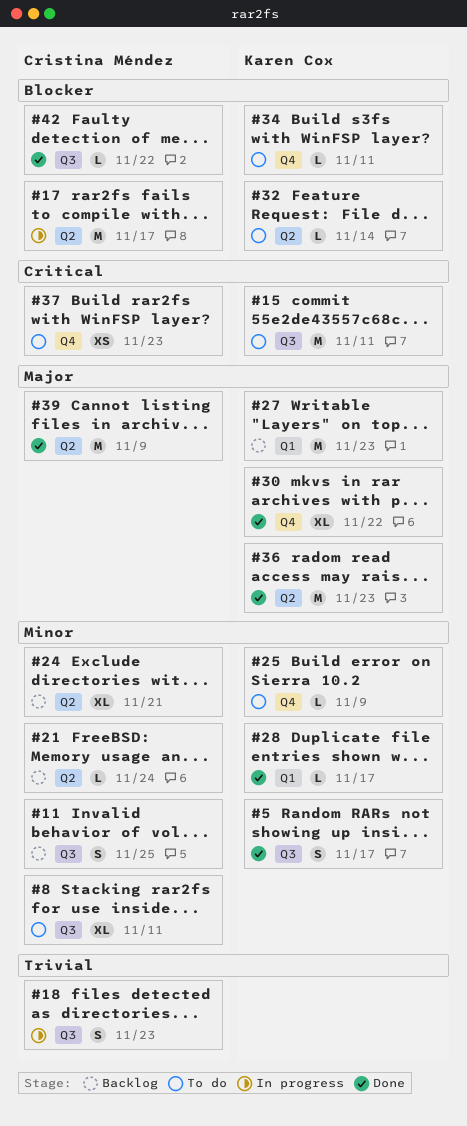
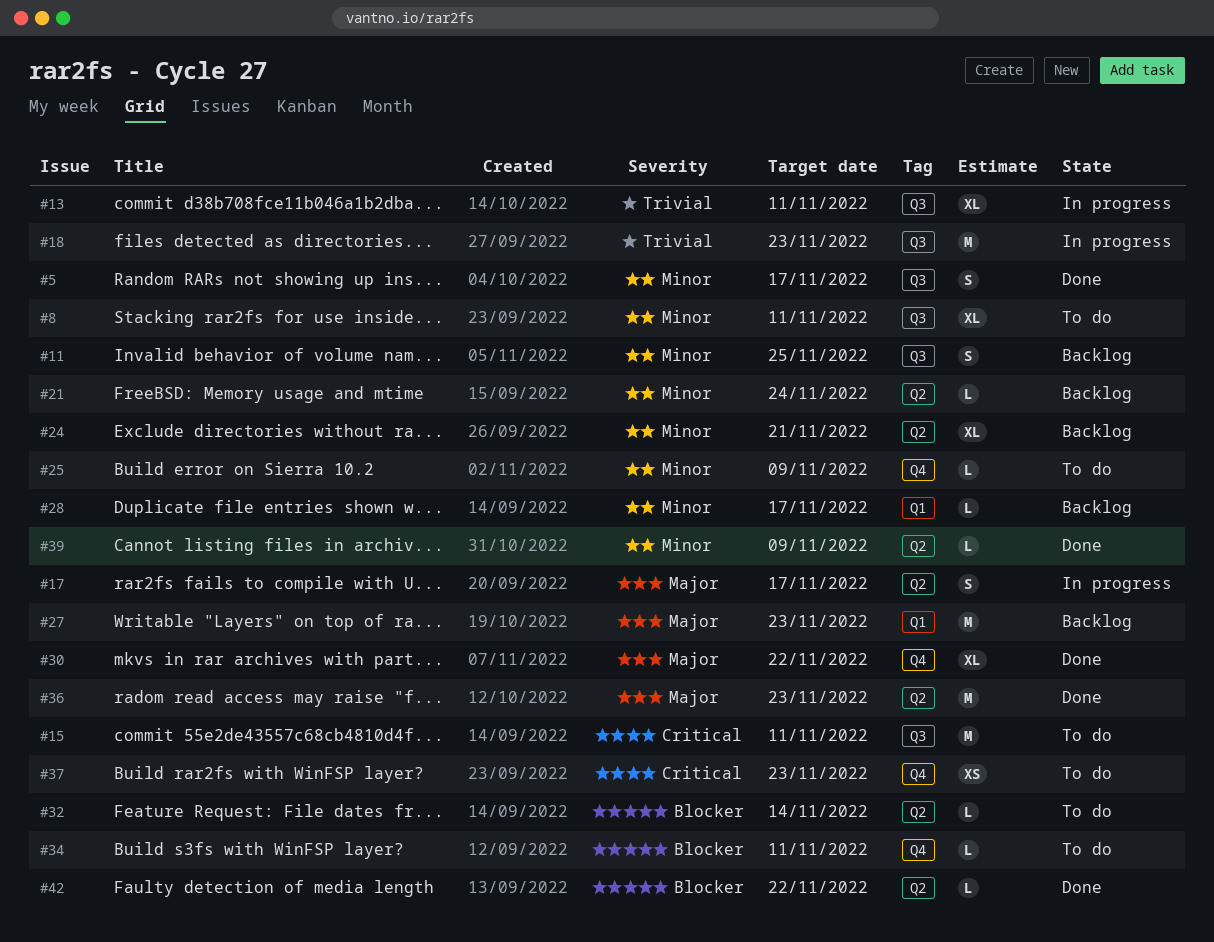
#13: none -> present
#17, priority: Blocker -> Major
#17, estimate: M -> S
#18, estimate: S -> M
#28, status: Done -> Backlog
#39, priority: Major -> Minor
#39, estimate: M -> L
#42, label: Q3 -> Q2

